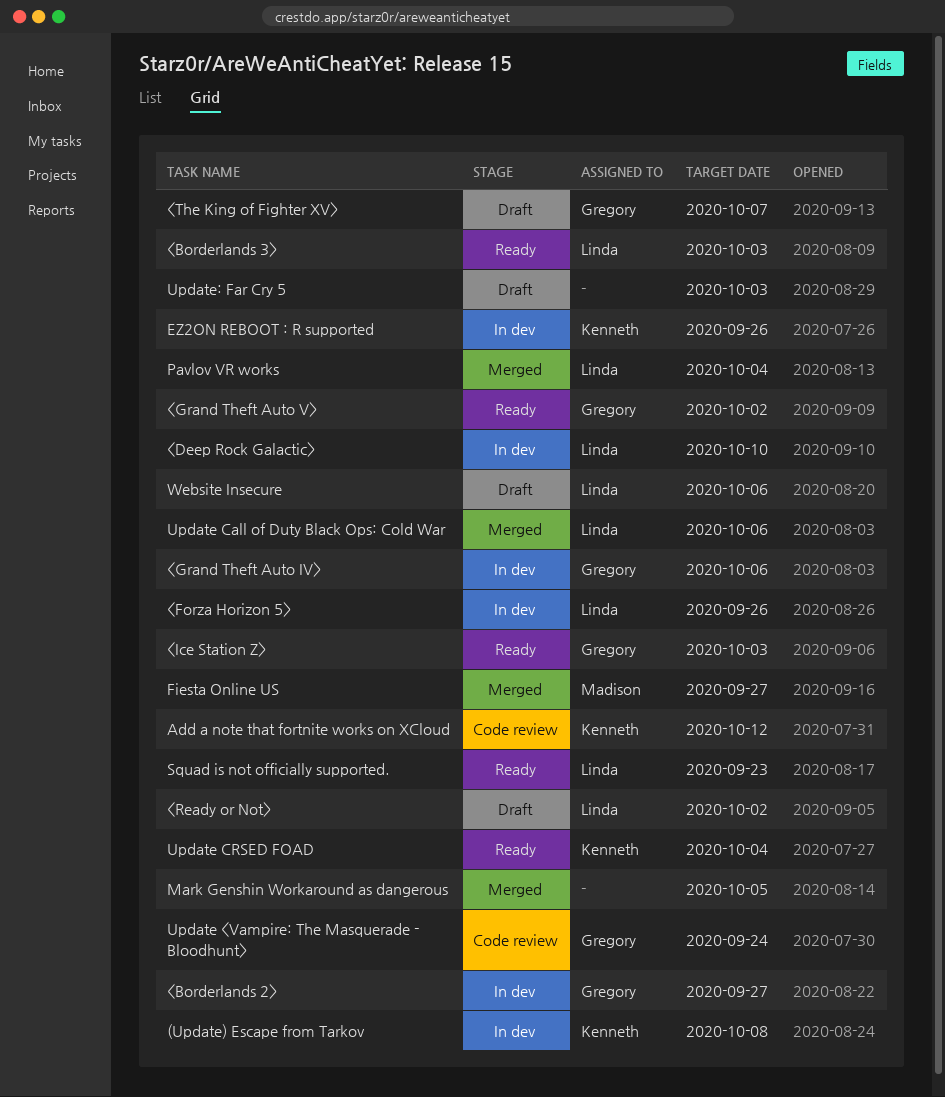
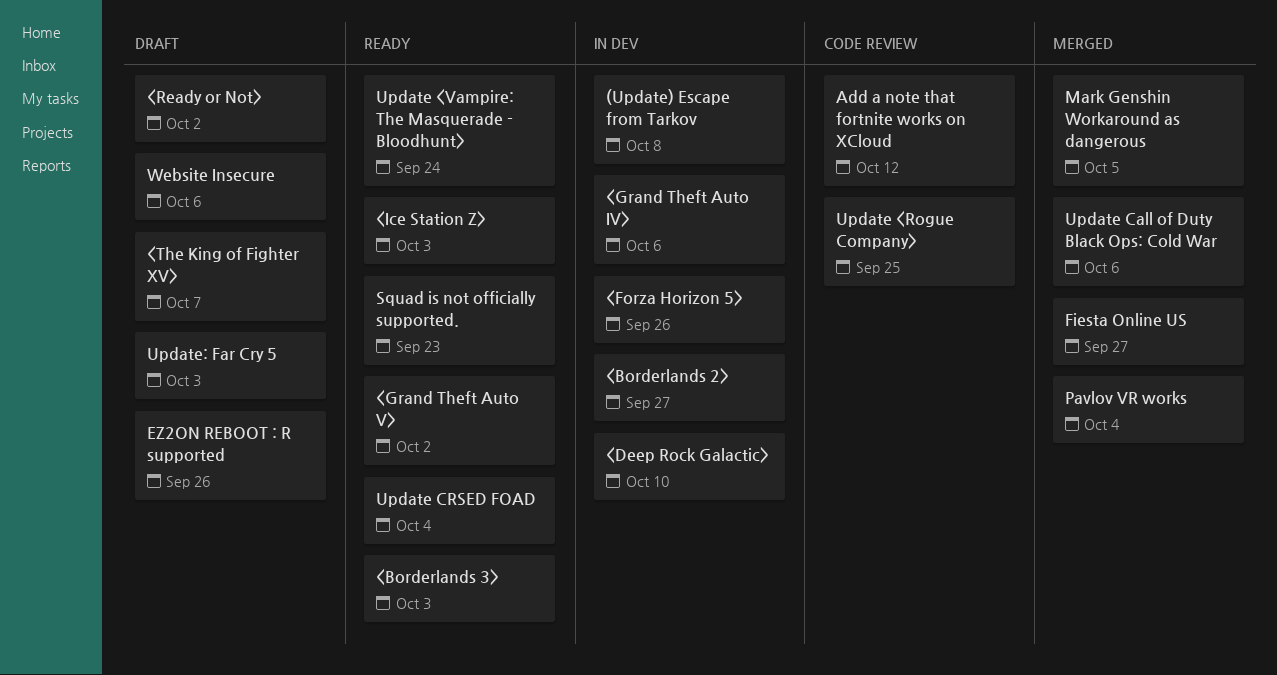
EZ2ON REBOOT : R supported, status: In dev -> Draft
Update <Rogue Company>: none -> present
Update <Vampire: The Masquerade - Bloodhunt>, status: Code review -> Ready

